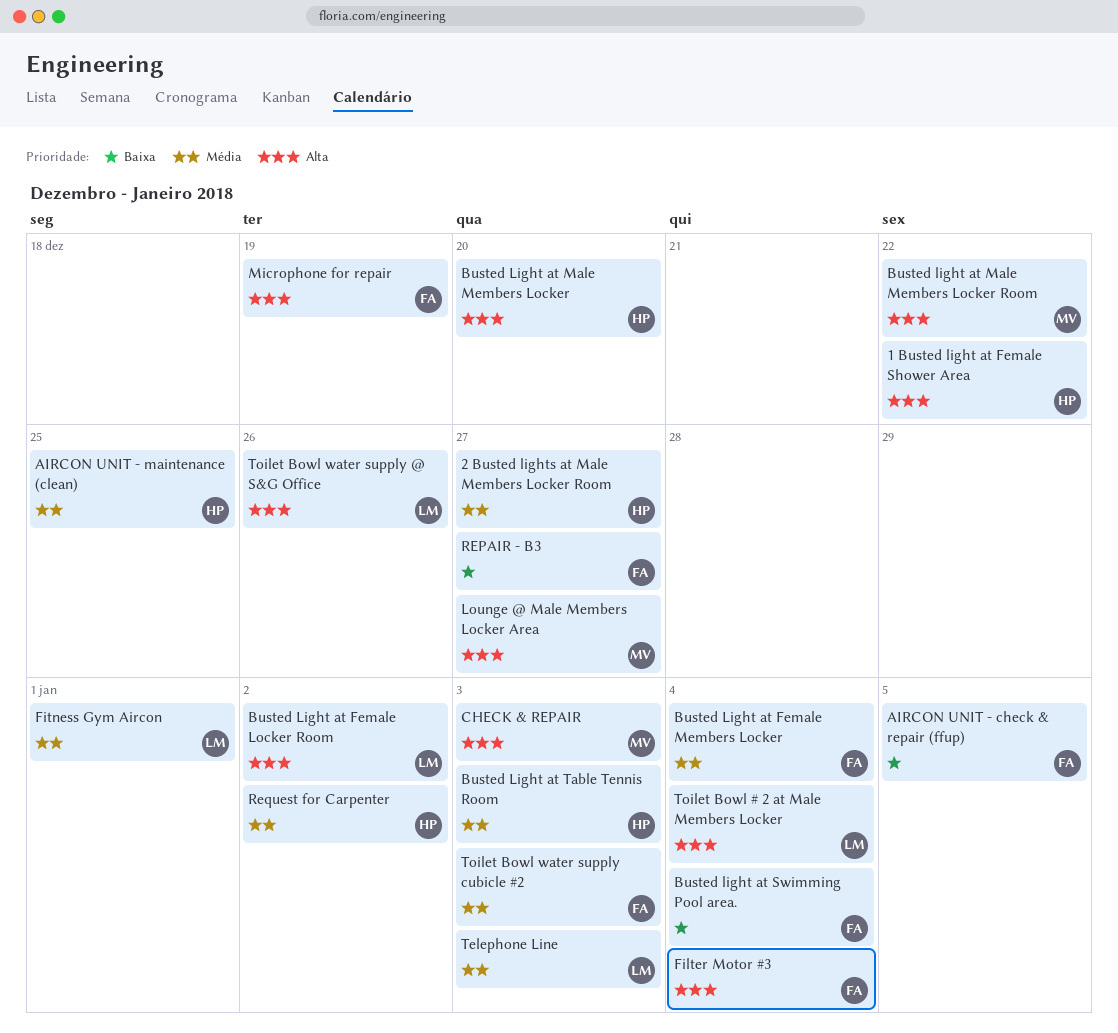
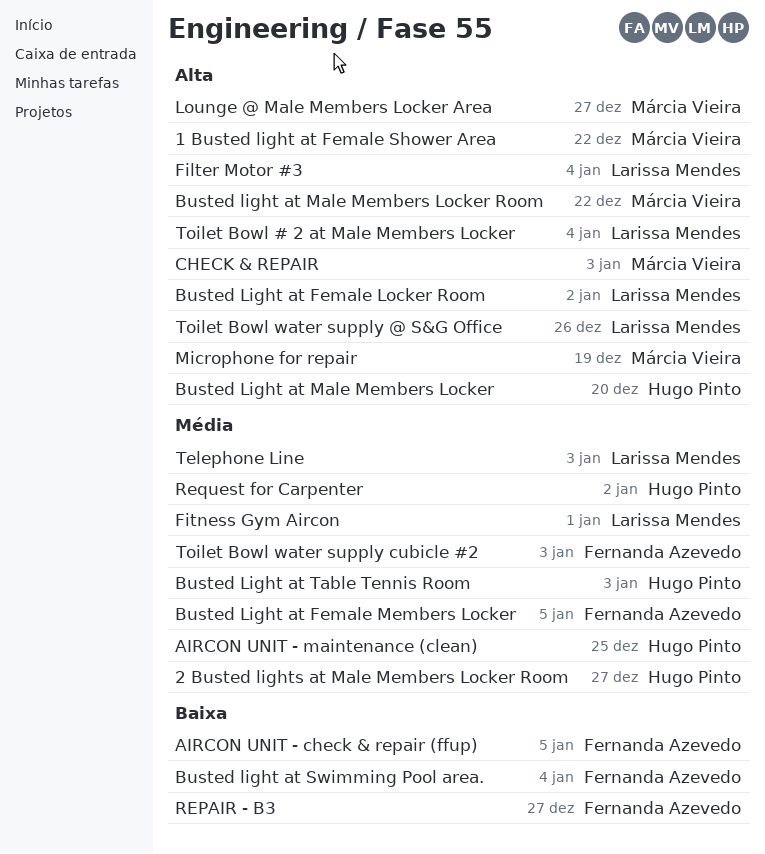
1 Busted light at Female Shower Area, owner: Hugo Pinto -> Márcia Vieira
Busted Light at Female Members Locker, due: Jan 4 -> Jan 5
Filter Motor #3, owner: Fernanda Azevedo -> Larissa Mendes
Microphone for repair, owner: Fernanda Azevedo -> Márcia Vieira

